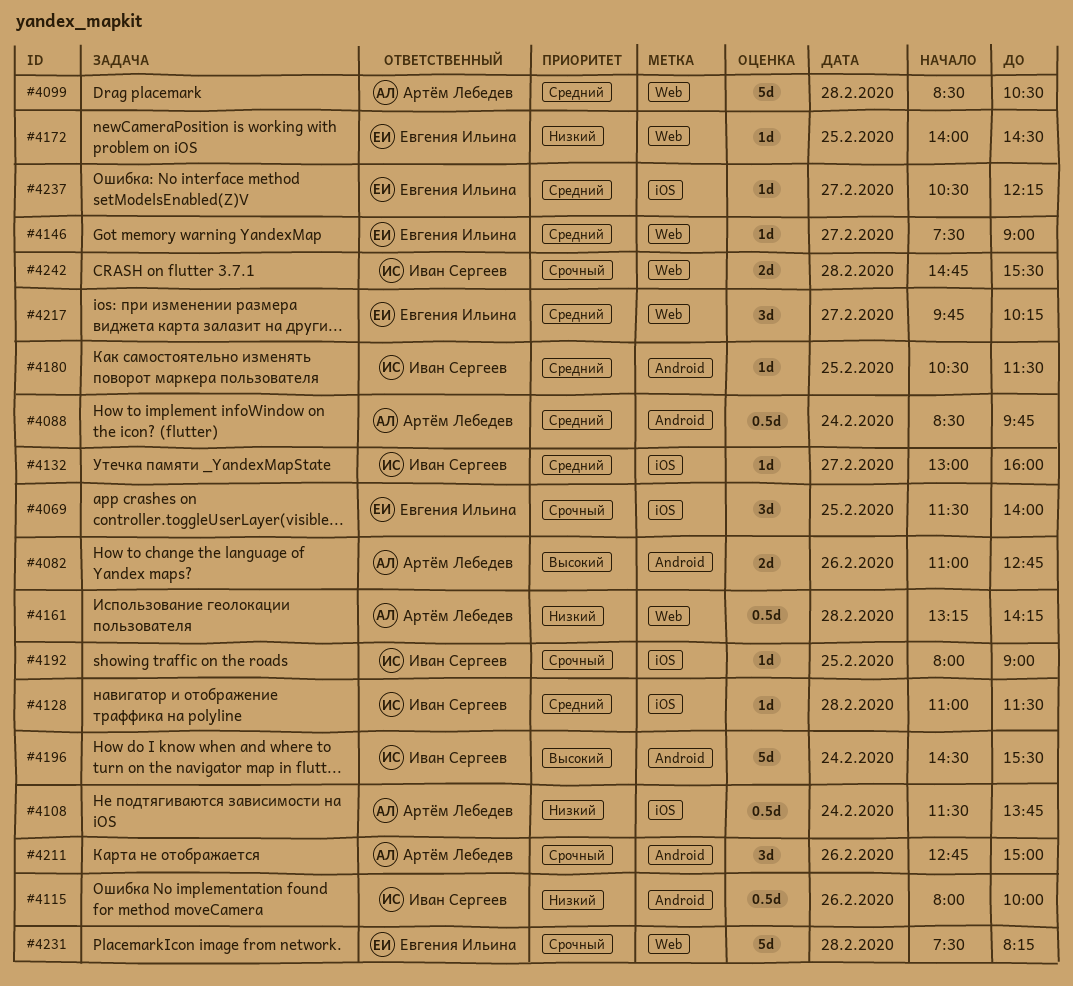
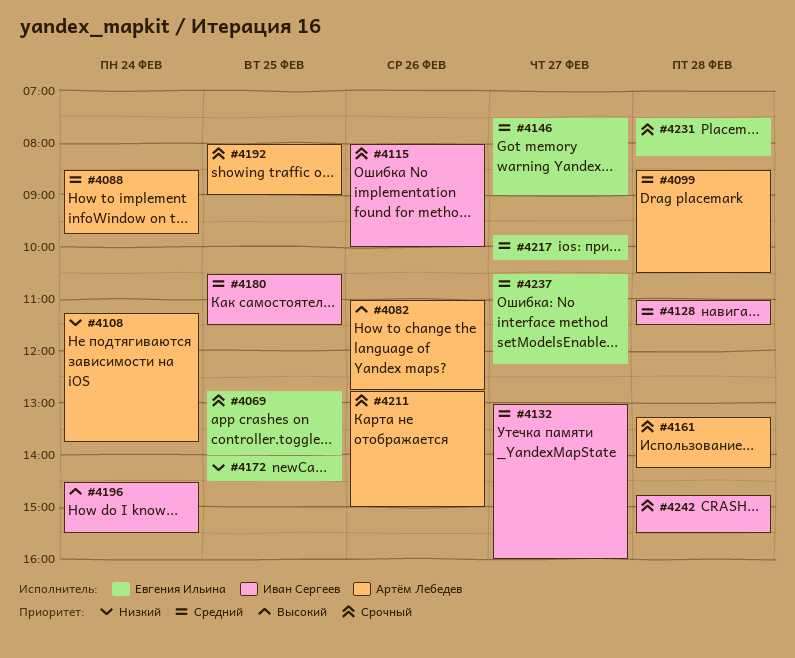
#4069, begins: 11:30 -> 12:45
#4108, begins: 11:30 -> 11:15
#4115, priority: Низкий -> Срочный
#4161, priority: Низкий -> Срочный
#4192, owner: Иван Сергеев -> Артём Лебедев

